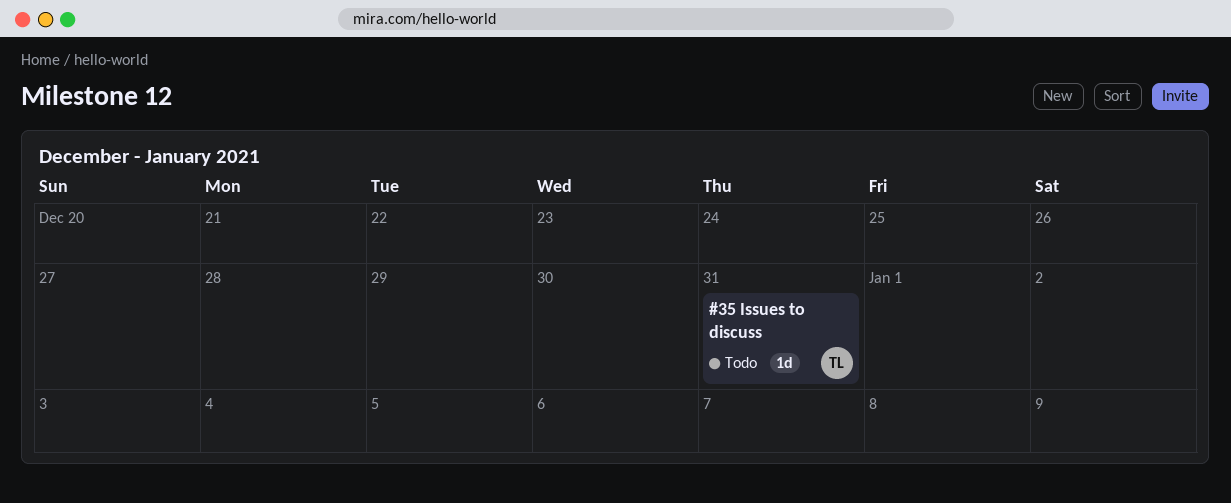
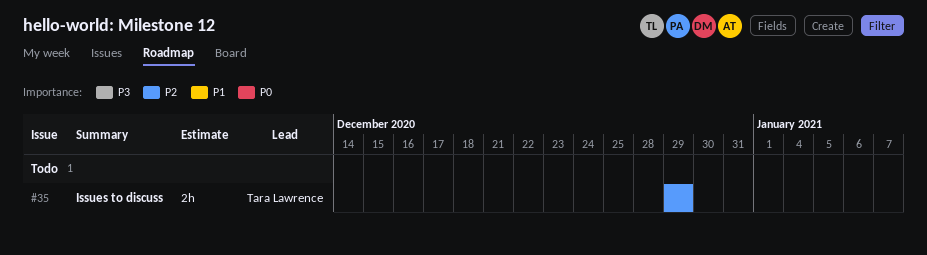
#35, estimate: 1d -> 2h
#35, due: Dec 31 -> Dec 29

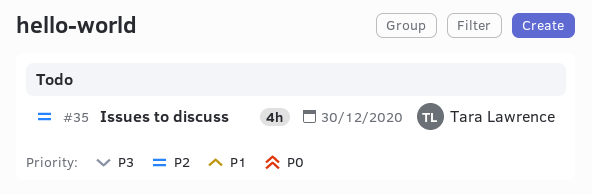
#35, estimate: 2h -> 4h
#35, due: Dec 29 -> Dec 30

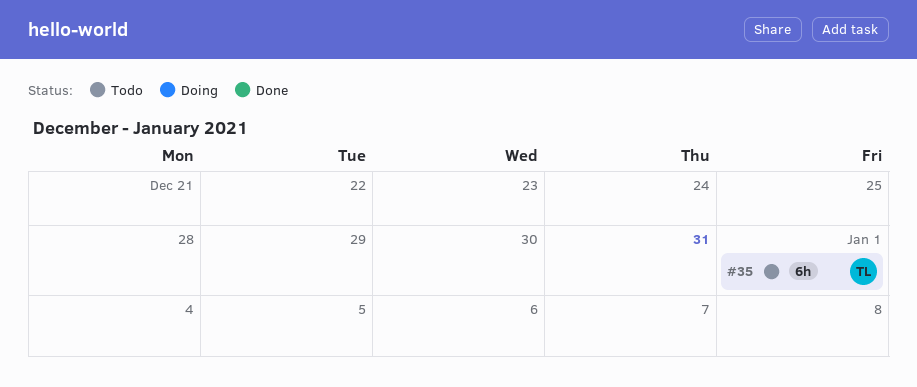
#35, estimate: 4h -> 6h
#35, due: Dec 30 -> Jan 1

